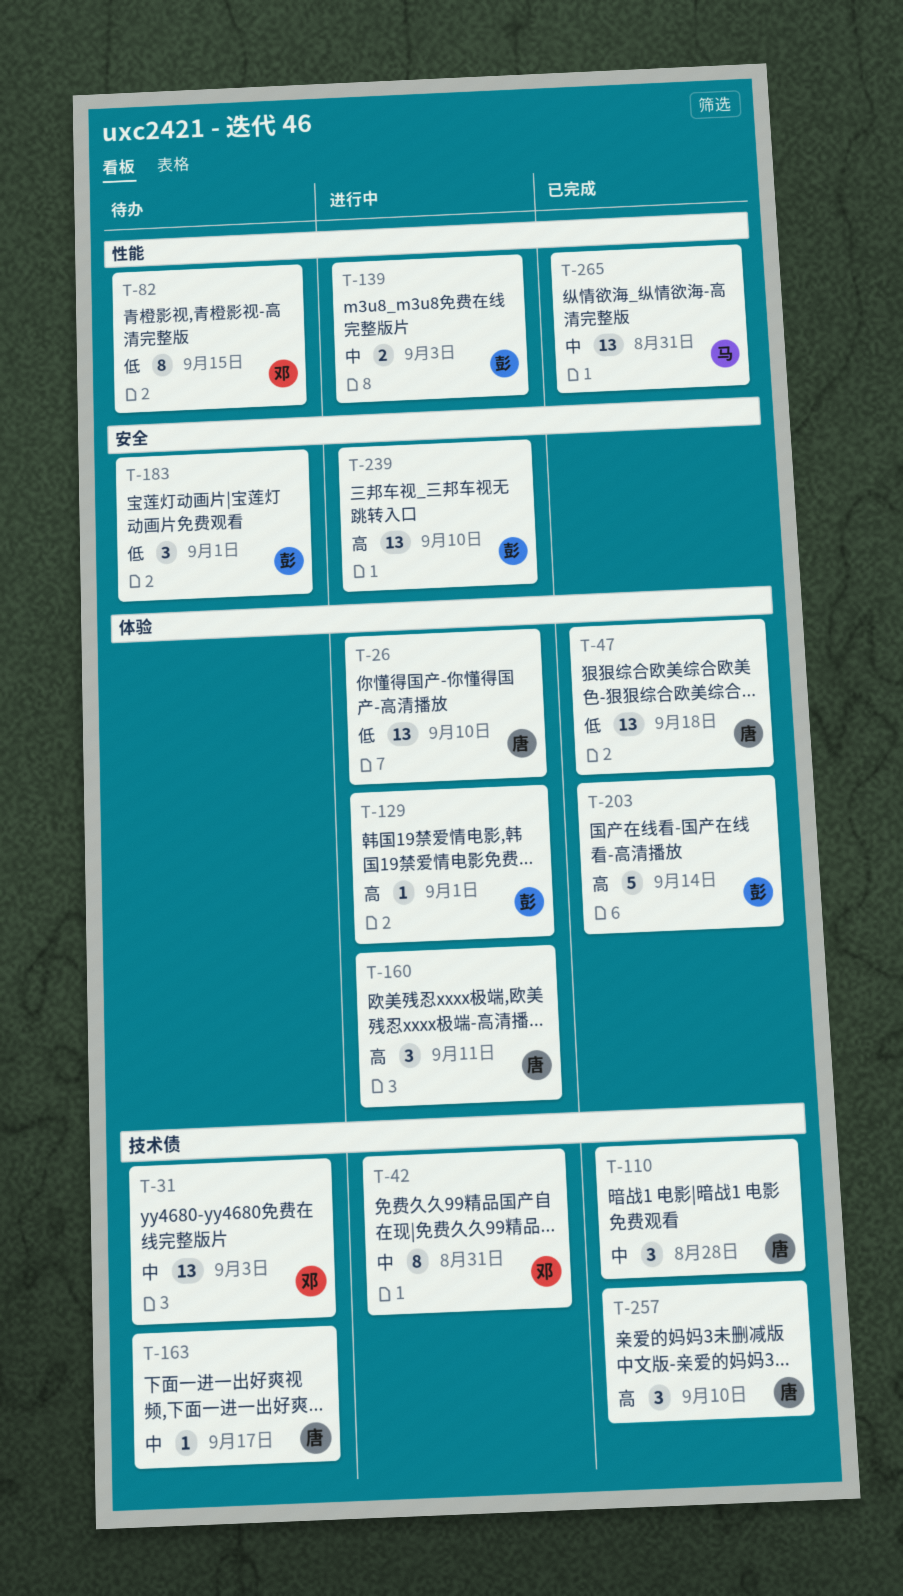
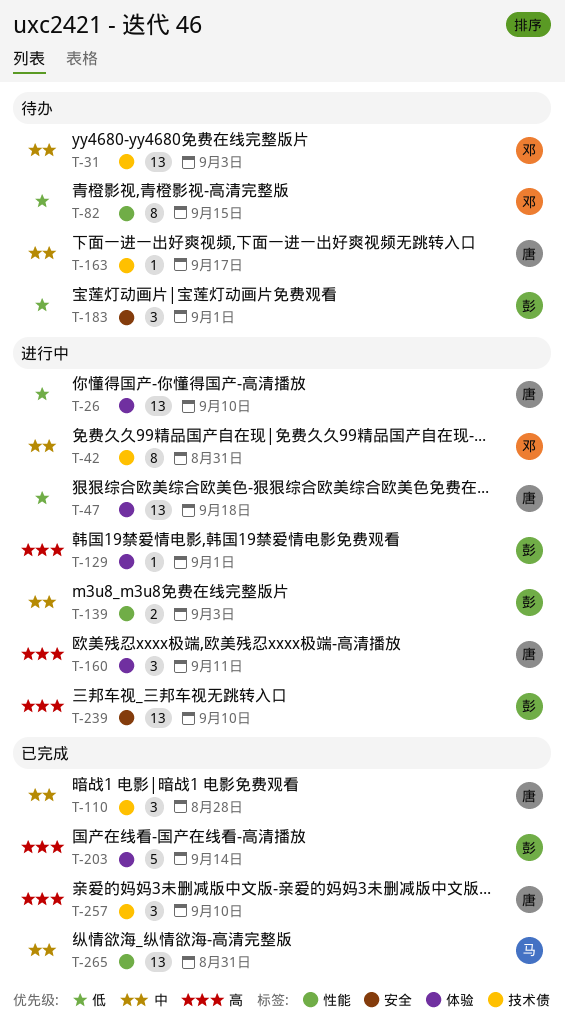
T-47, status: 已完成 -> 进行中

